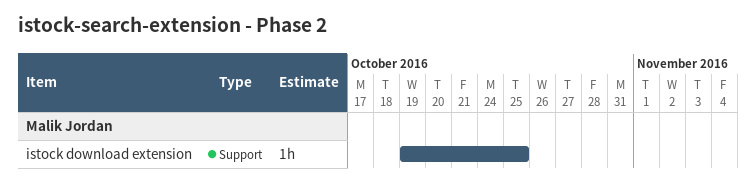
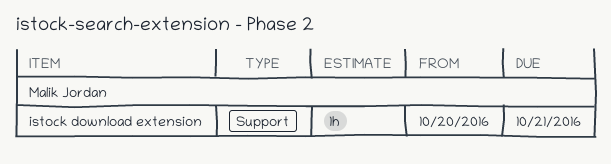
istock download extension, start: Oct 19 -> Oct 20
istock download extension, due: Oct 25 -> Oct 21

